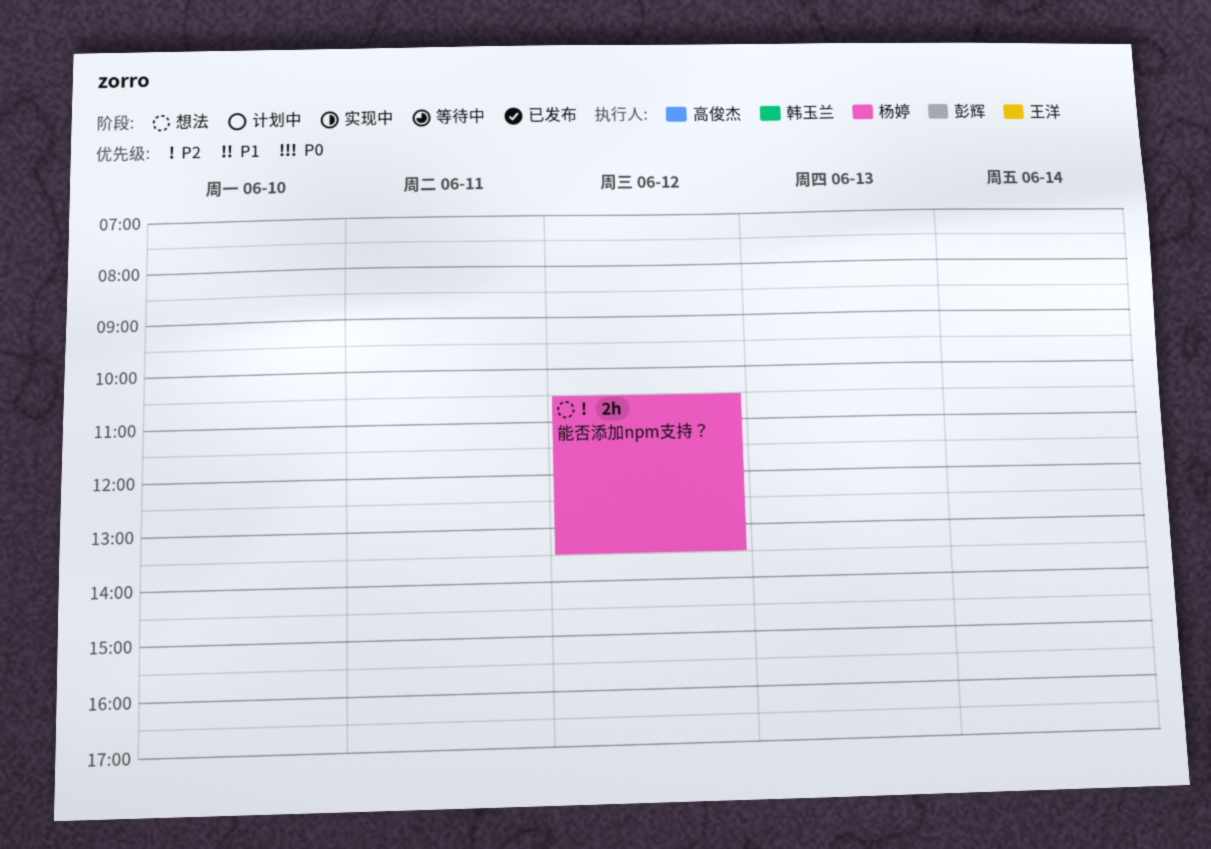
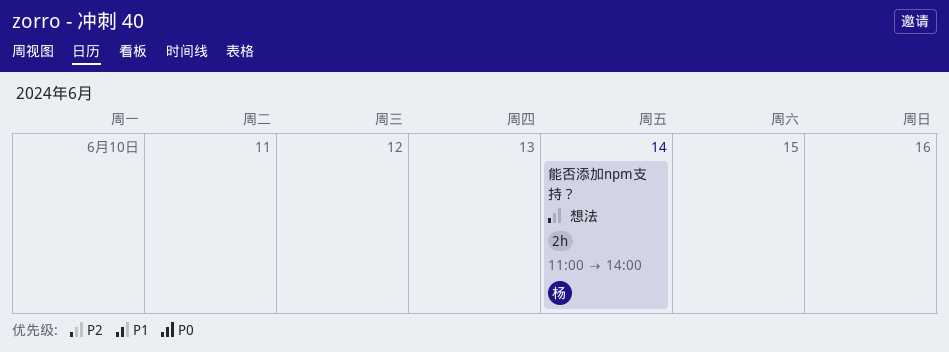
能否添加npm支持？, day: Jun 12 -> Jun 14
能否添加npm支持？, begins: 10:30 -> 11:00
能否添加npm支持？, ends: 13:30 -> 14:00

